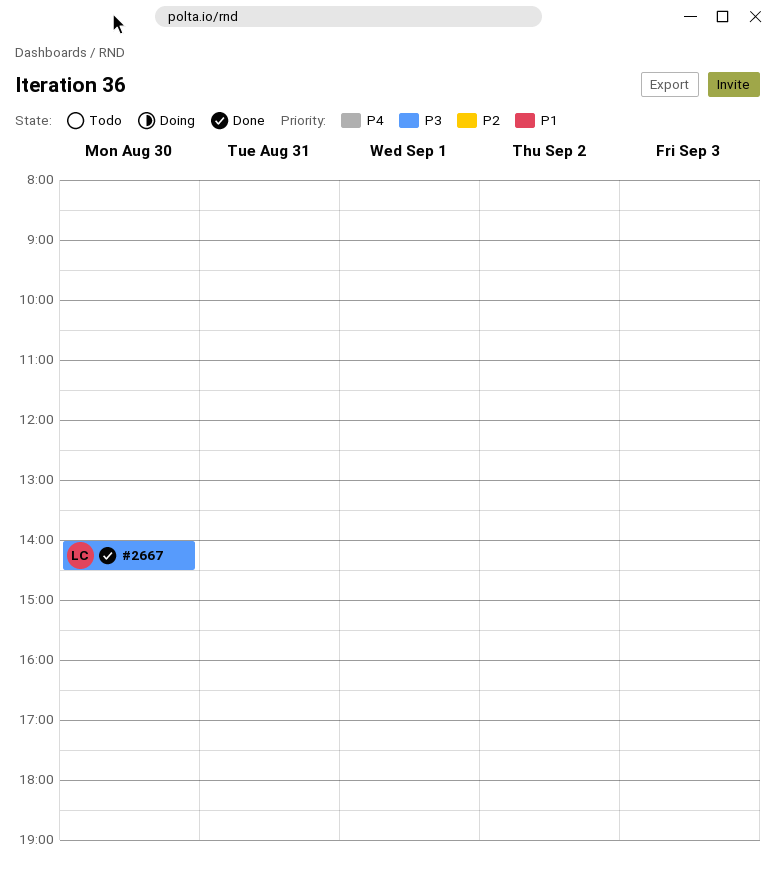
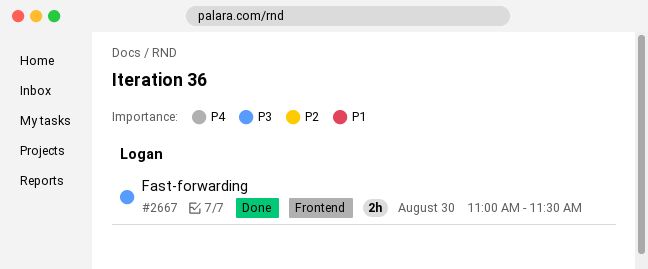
#2667, begins: 14:00 -> 11:00
#2667, ends: 14:30 -> 11:30

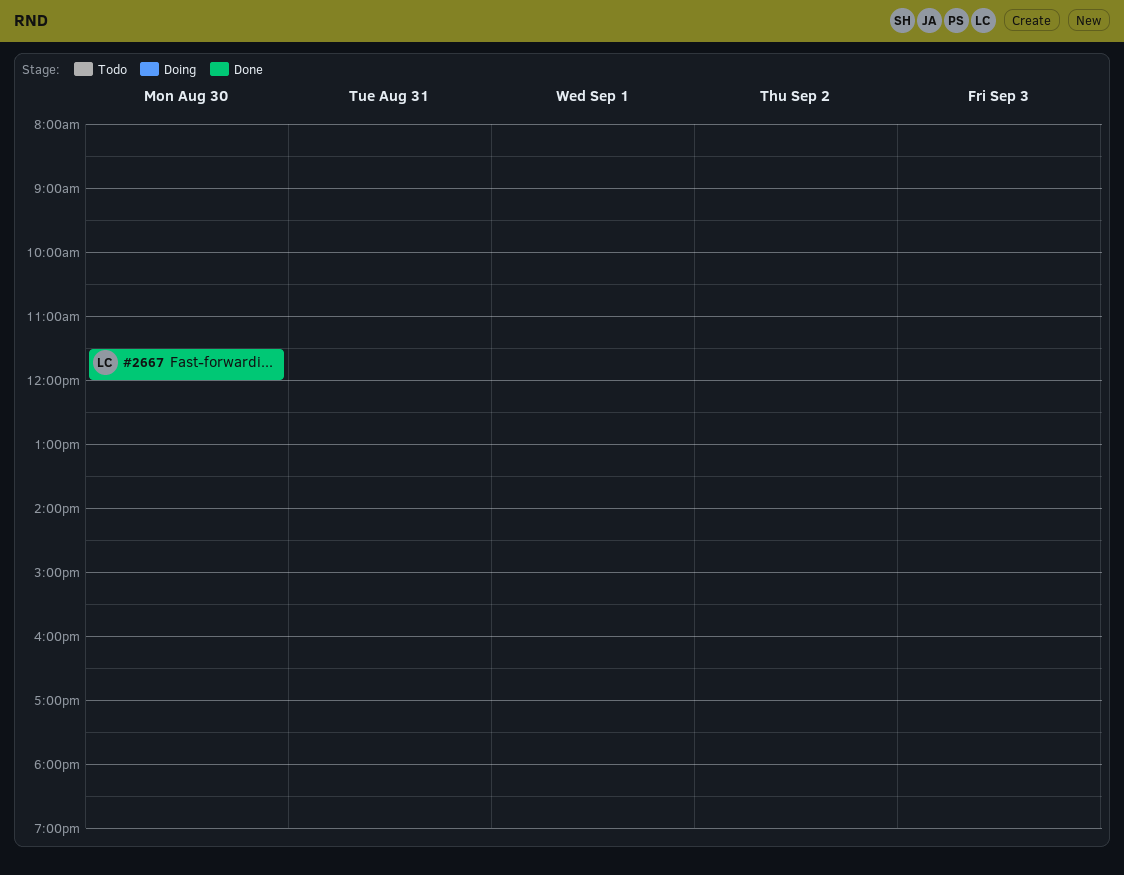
#2667, begins: 11:00 -> 11:30
#2667, ends: 11:30 -> 12:00

